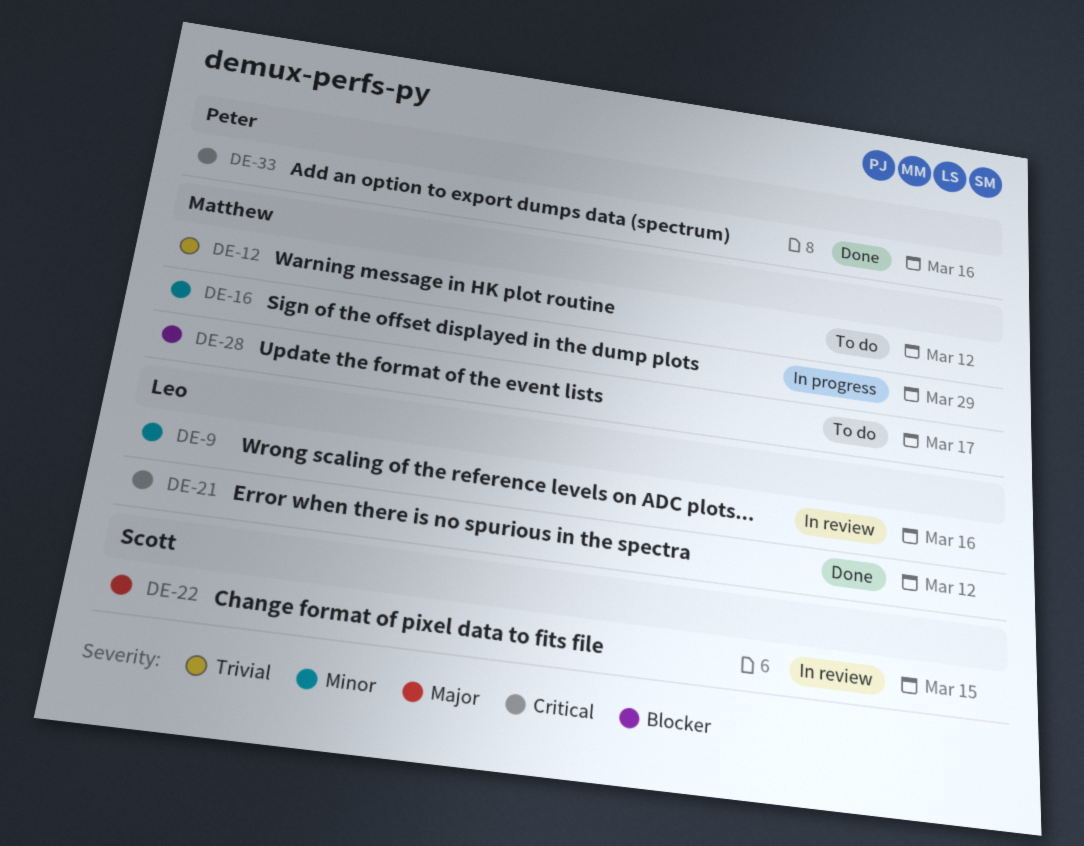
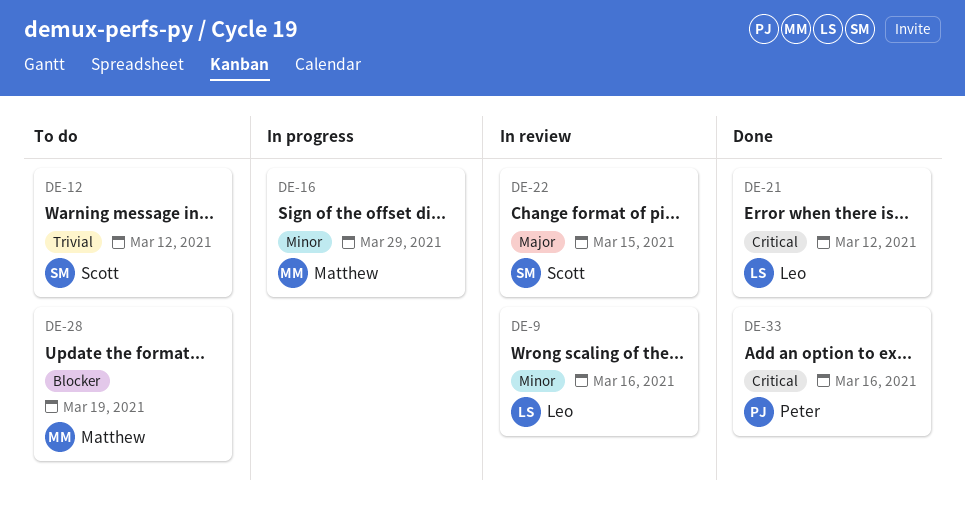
DE-12, owner: Matthew -> Scott
DE-28, due: Mar 17 -> Mar 19

